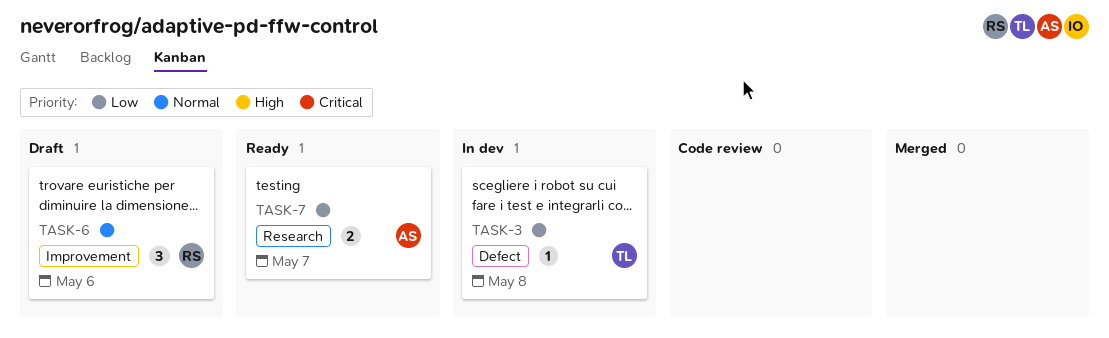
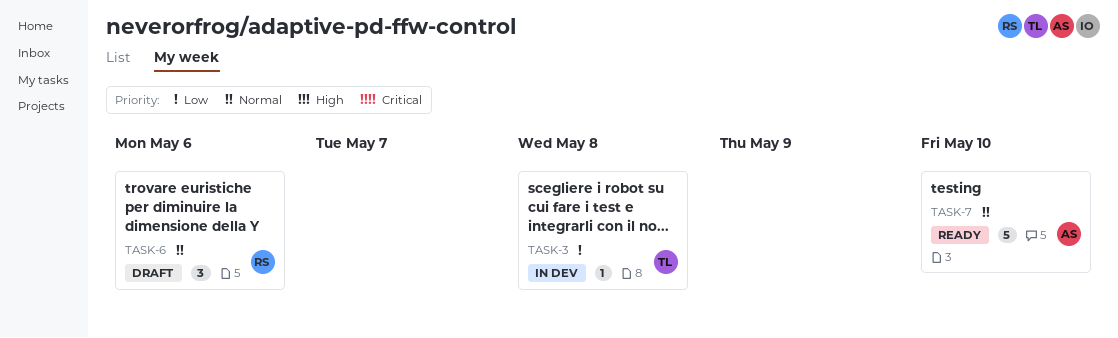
TASK-7, priority: Low -> Normal
TASK-7, estimate: 2 -> 5
TASK-7, due: May 7 -> May 10

